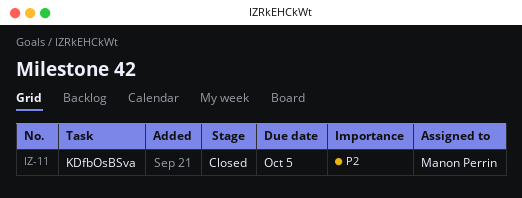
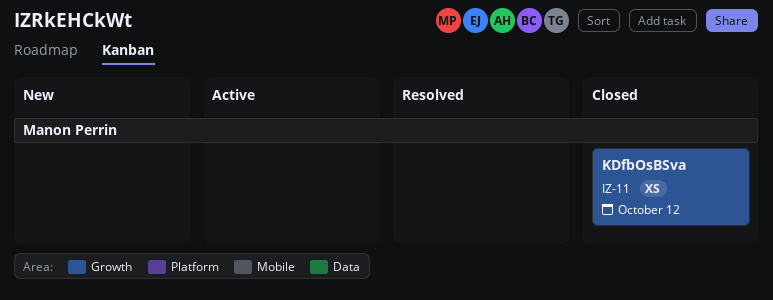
IZ-11, due: Oct 5 -> Oct 12

